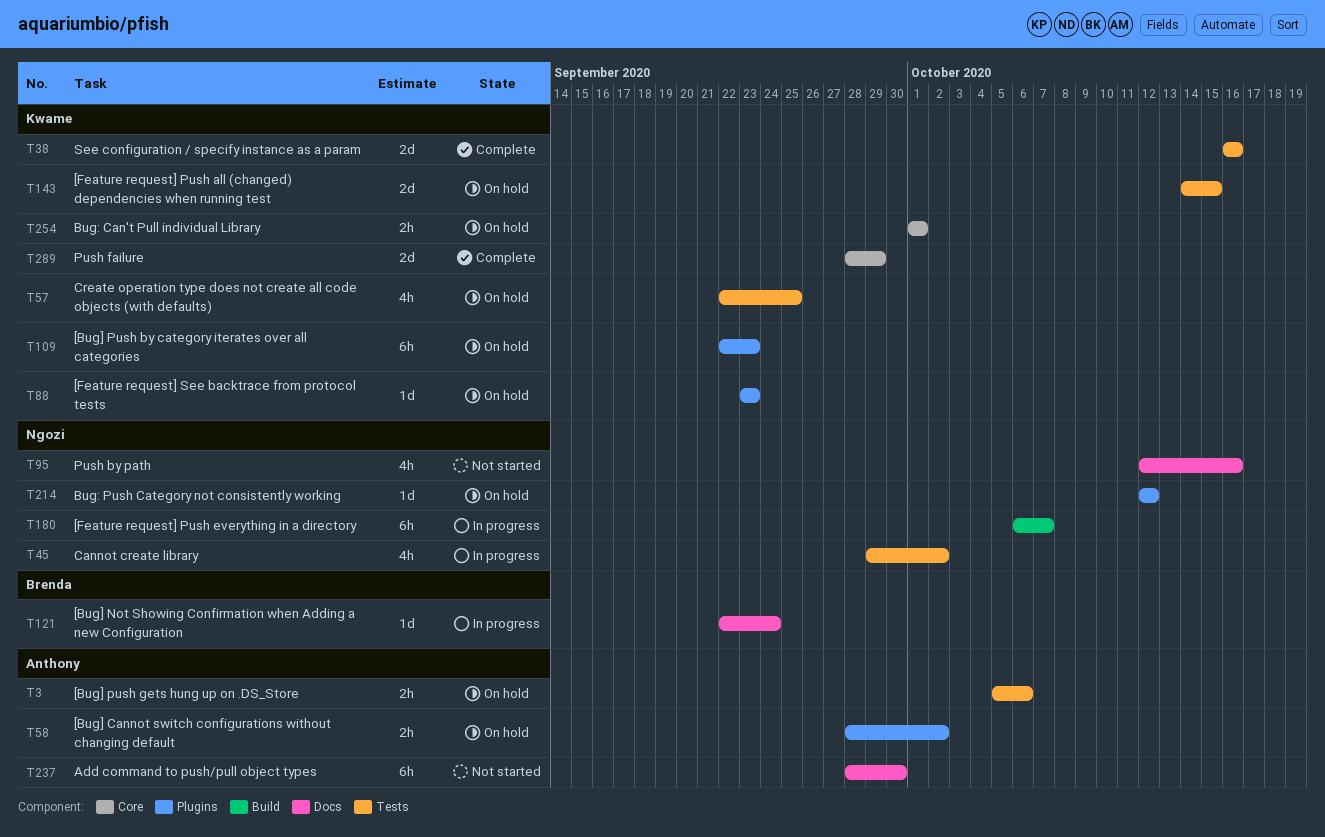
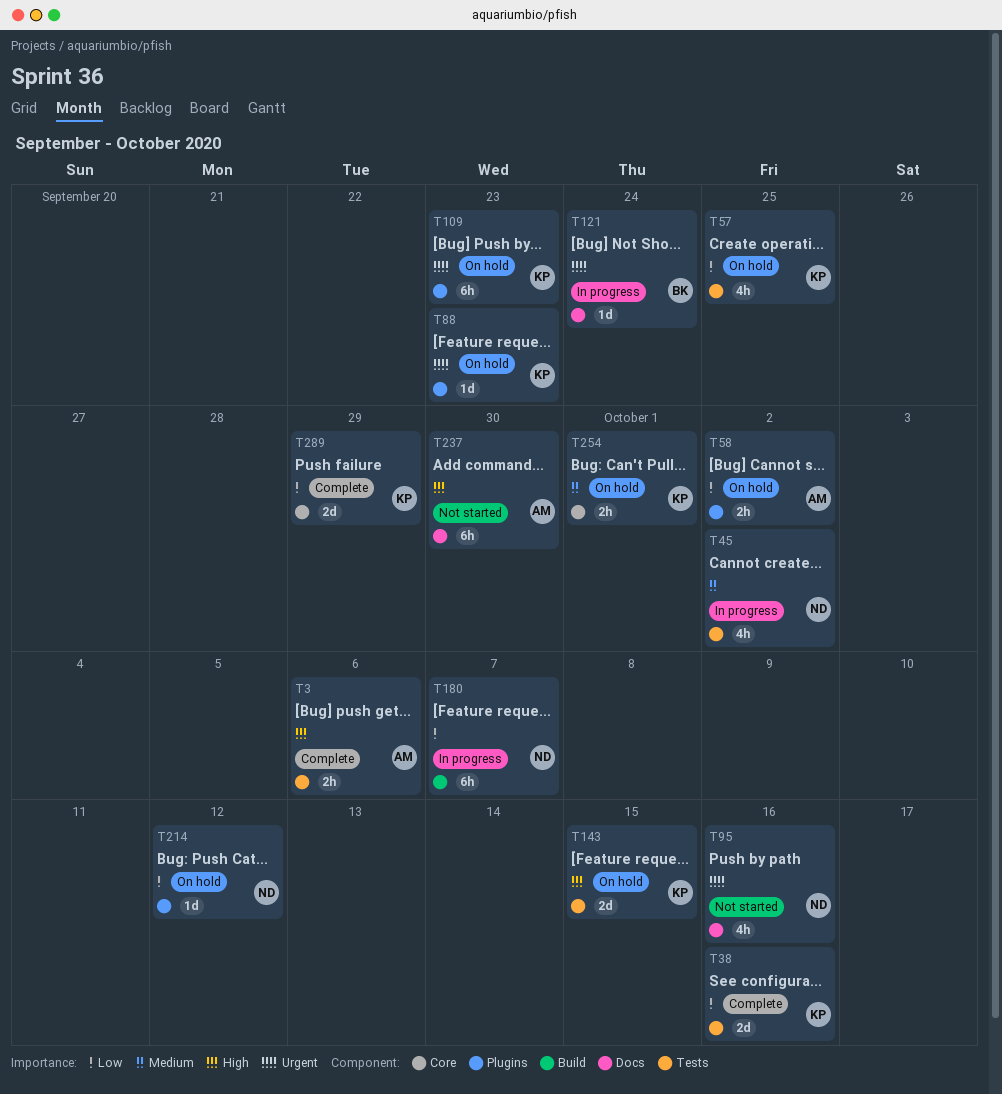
T3, status: On hold -> Complete

